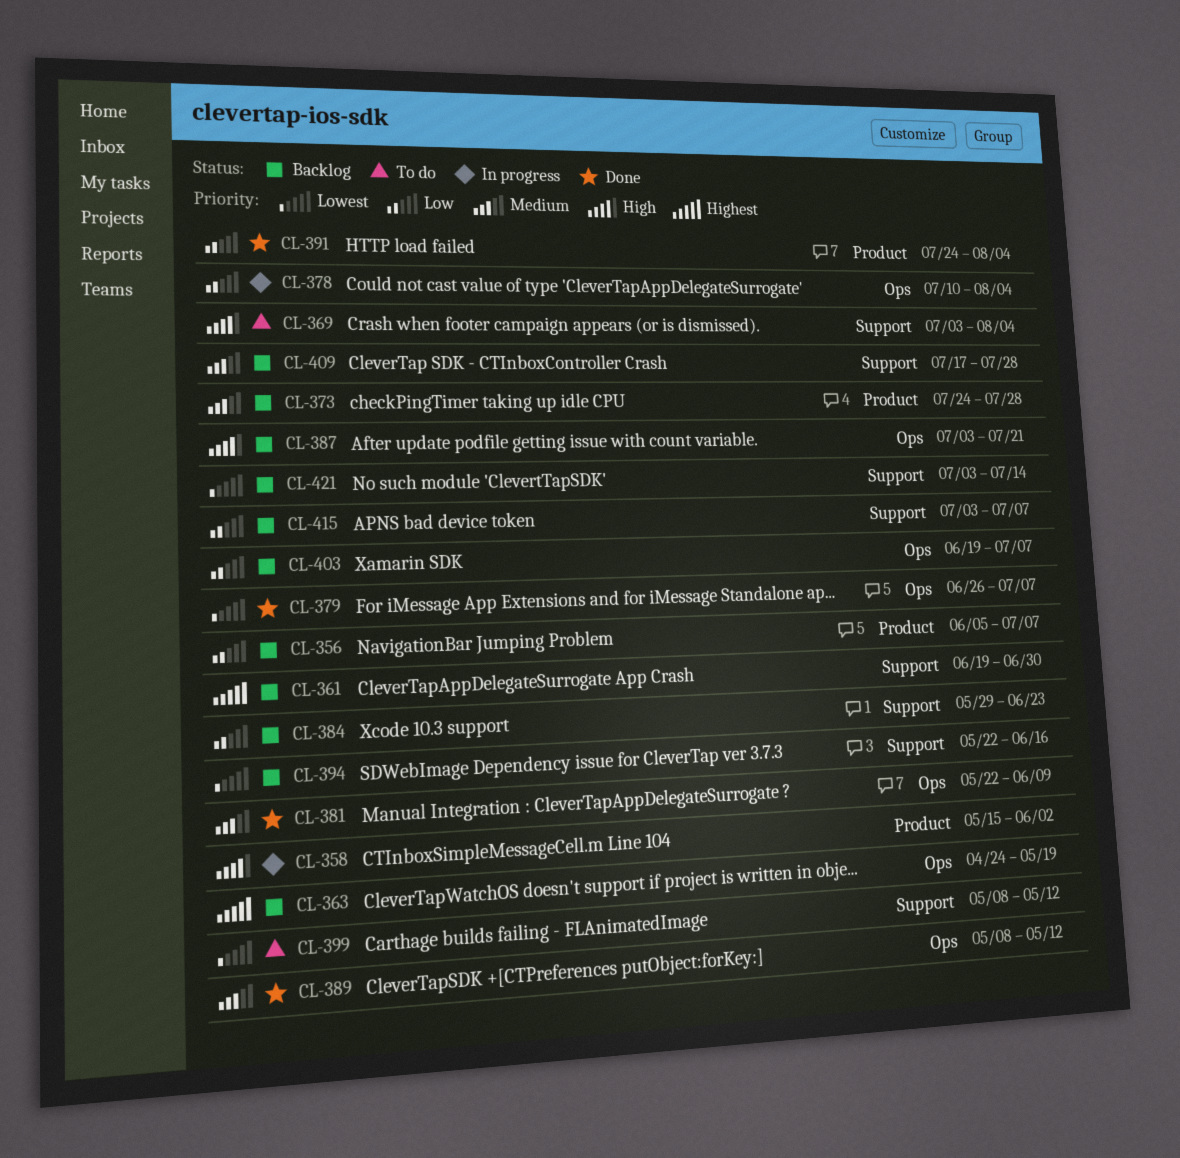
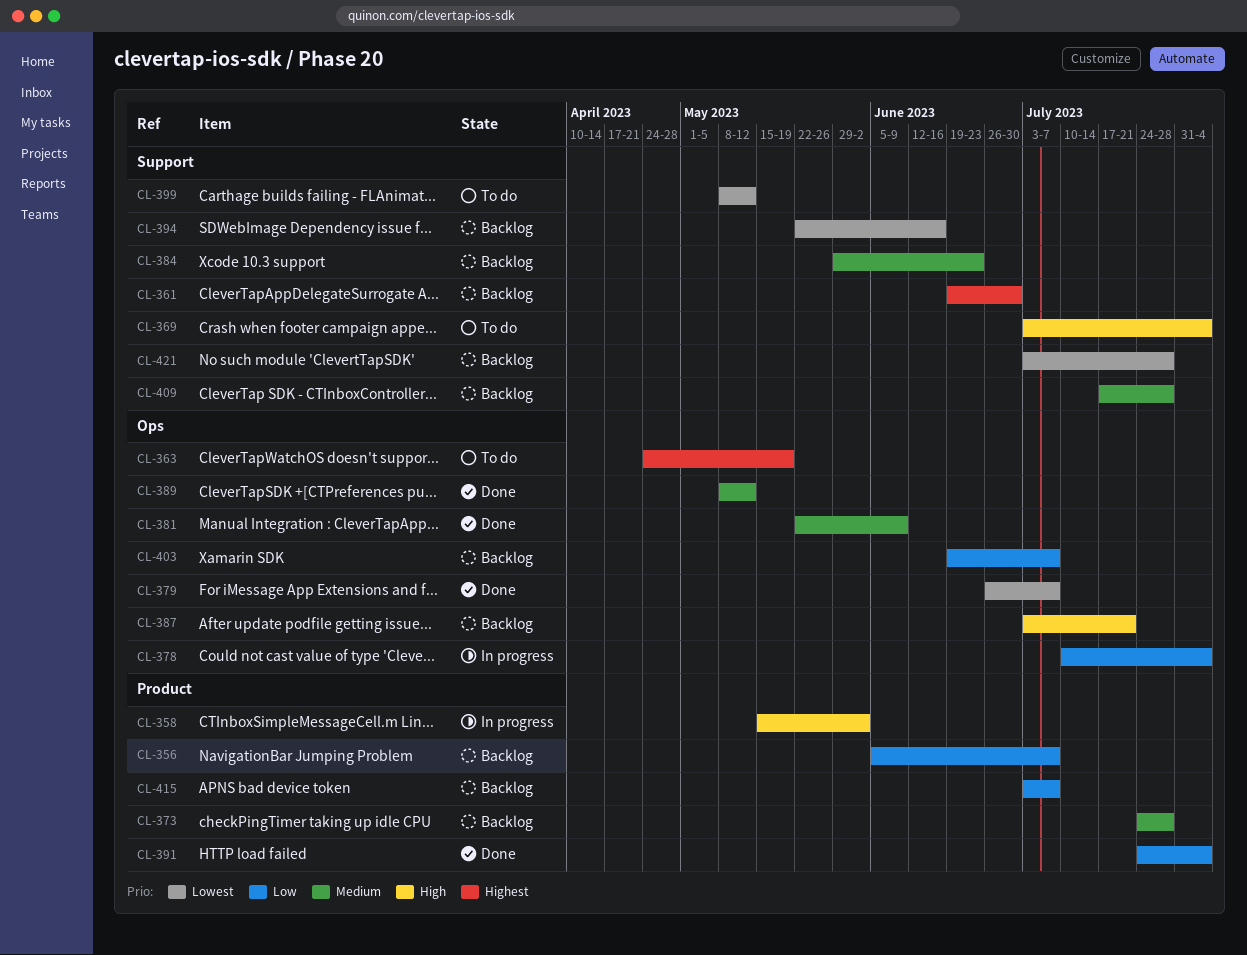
CL-363, status: Backlog -> To do
CL-384, priority: Low -> Medium
CL-415, label: Support -> Product
CL-421, due: Jul 14 -> Jul 28

